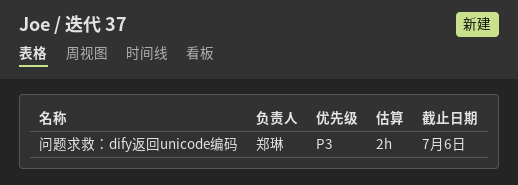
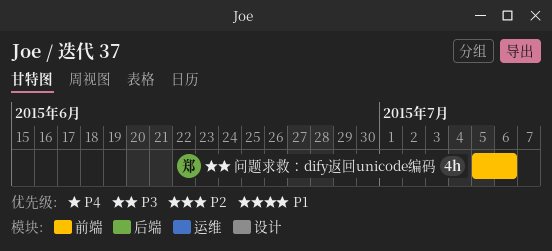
问题求救：dify返回unicode编码, estimate: 2h -> 4h

